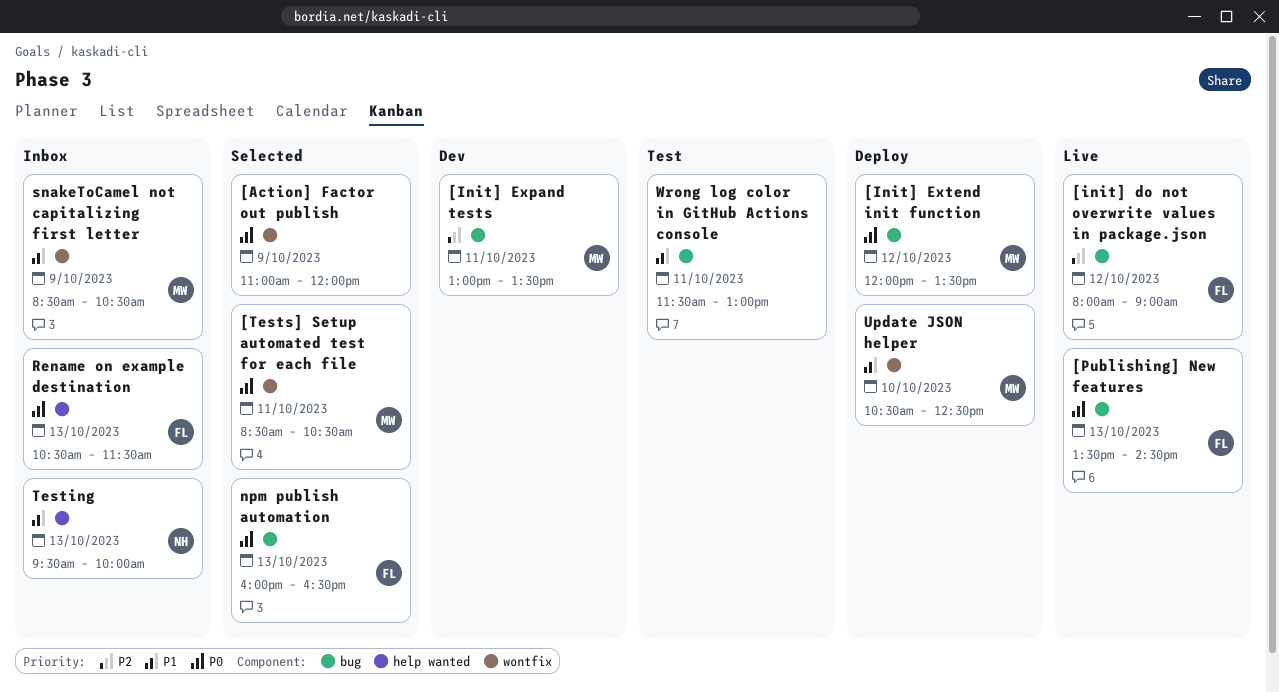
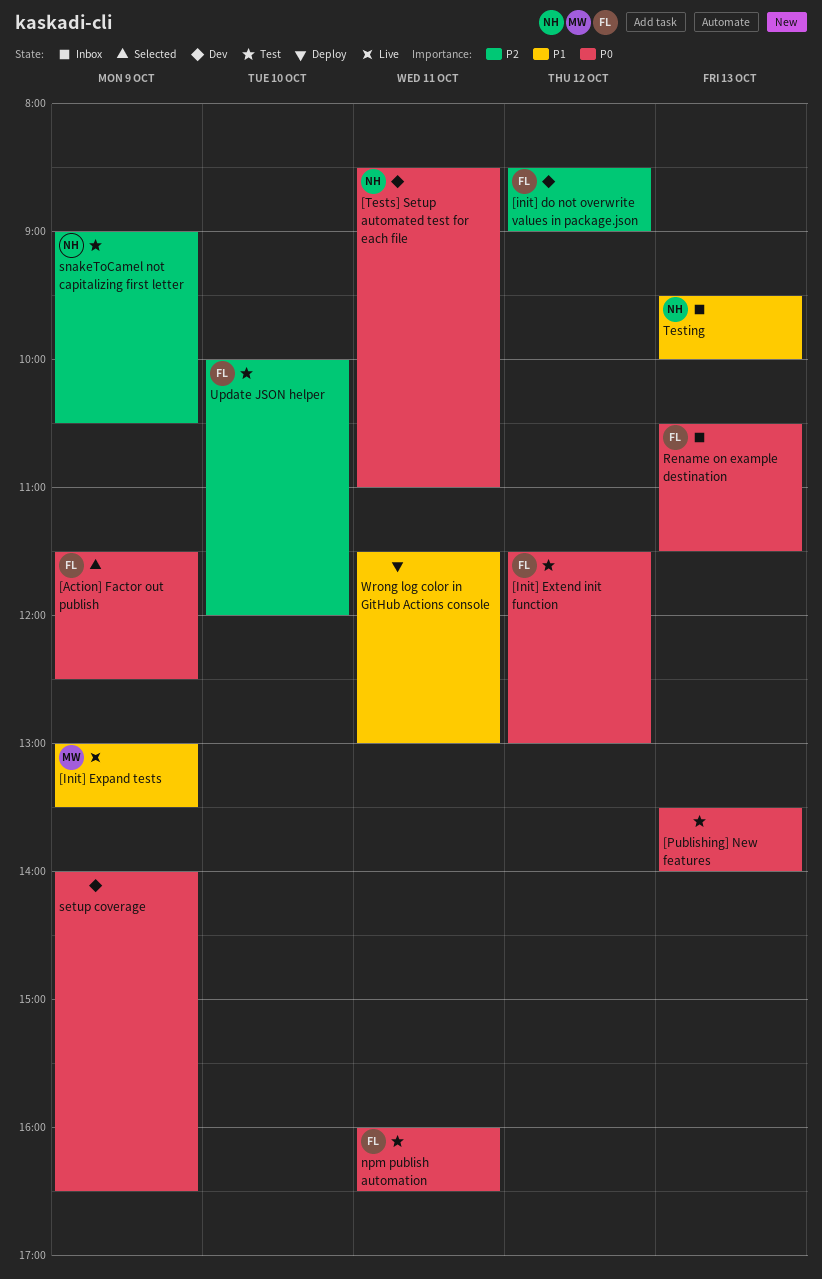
[Action] Factor out publish, owner: none -> FL
[Action] Factor out publish, begins: 11:00 -> 11:30
[Action] Factor out publish, ends: 12:00 -> 12:30
[init] do not overwrite values in package.json, status: Live -> Dev
[init] do not overwrite values in package.json, begins: 08:00 -> 08:30
[Init] Expand tests, status: Dev -> Live
[Init] Expand tests, priority: P2 -> P1
[Init] Expand tests, day: Oct 11 -> Oct 9
[Init] Extend init function, status: Deploy -> Test
[Init] Extend init function, owner: MW -> FL
[Init] Extend init function, begins: 12:00 -> 11:30
[Init] Extend init function, ends: 13:30 -> 13:00
[Publishing] New features, status: Live -> Test
[Publishing] New features, owner: FL -> none
[Publishing] New features, ends: 14:30 -> 14:00
[Tests] Setup automated test for each file, status: Selected -> Dev
[Tests] Setup automated test for each file, owner: MW -> NH
[Tests] Setup automated test for each file, ends: 10:30 -> 11:00
npm publish automation, status: Selected -> Test
npm publish automation, day: Oct 13 -> Oct 11
setup coverage: none -> present
snakeToCamel not capitalizing first letter, status: Inbox -> Test
snakeToCamel not capitalizing first letter, owner: MW -> NH
snakeToCamel not capitalizing first letter, priority: P1 -> P2
snakeToCamel not capitalizing first letter, begins: 08:30 -> 09:00
Update JSON helper, status: Deploy -> Test
Update JSON helper, owner: MW -> FL
Update JSON helper, priority: P1 -> P2
Update JSON helper, begins: 10:30 -> 10:00
Update JSON helper, ends: 12:30 -> 12:00
Wrong log color in GitHub Actions console, status: Test -> Deploy

